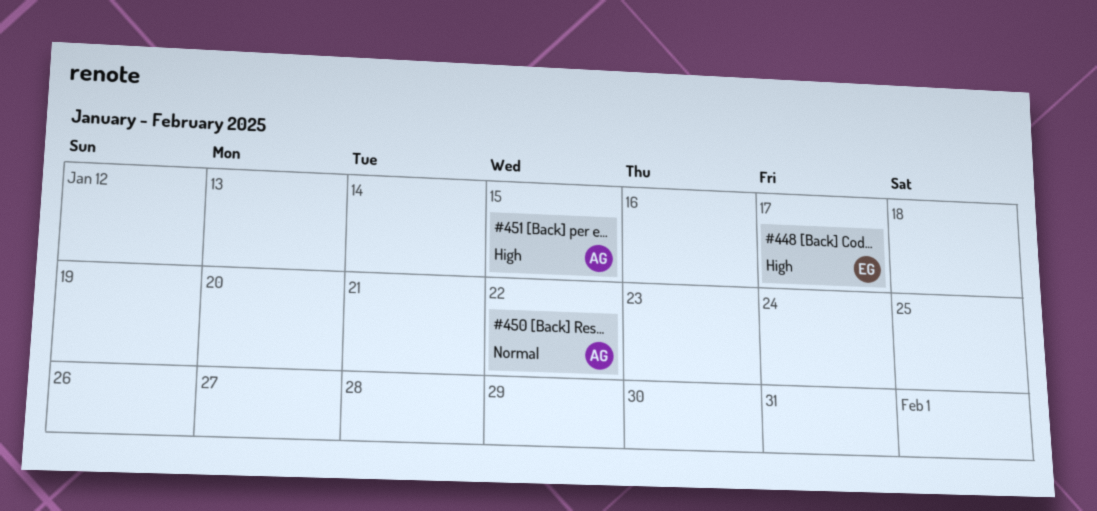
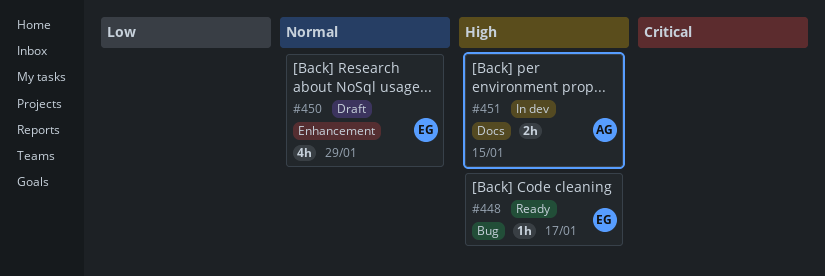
#450, owner: AG -> EG
#450, due: Jan 22 -> Jan 29

